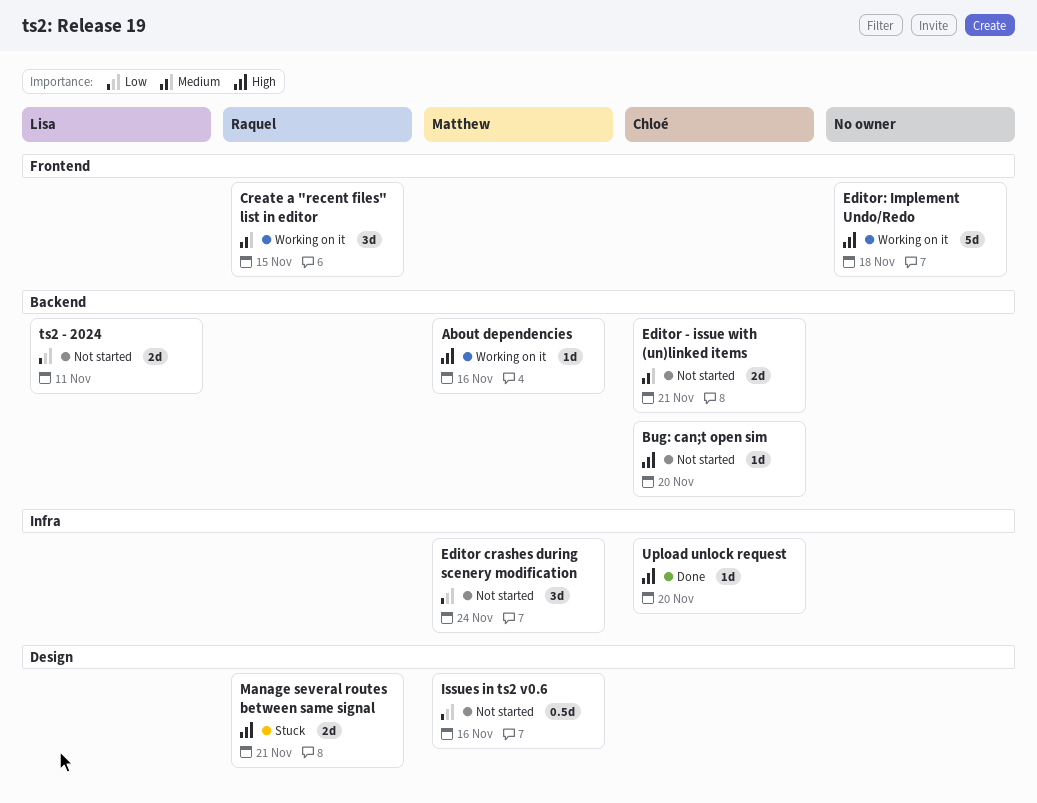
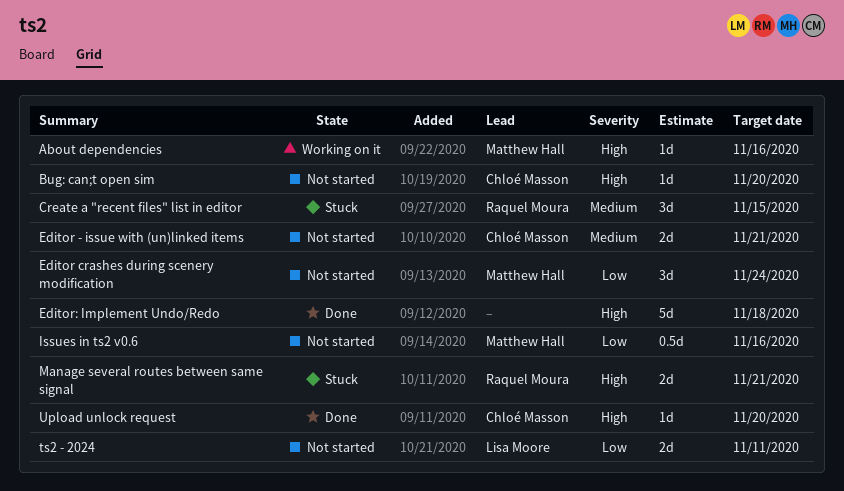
Create a "recent files" list in editor, status: Working on it -> Stuck
Editor: Implement Undo/Redo, status: Working on it -> Done

